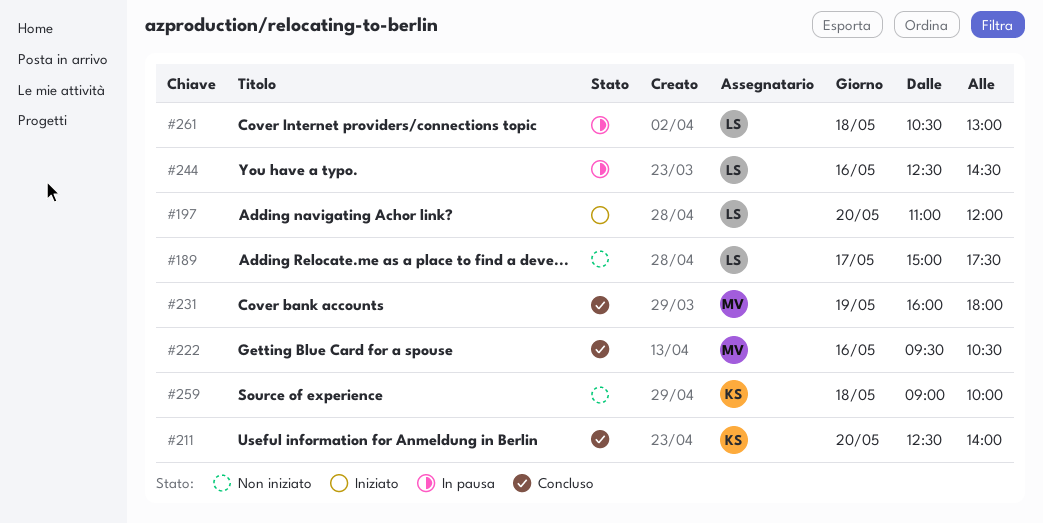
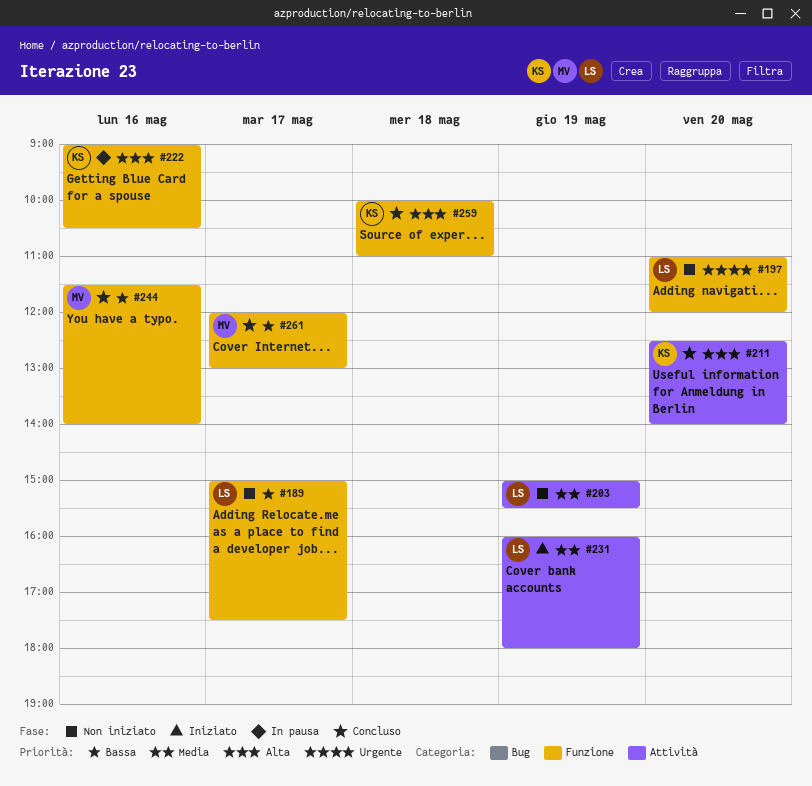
#197, status: Iniziato -> Non iniziato
#203: none -> present
#222, status: Concluso -> In pausa
#222, owner: MV -> KS
#222, begins: 09:30 -> 09:00
#231, status: Concluso -> Iniziato
#231, owner: MV -> LS
#244, status: In pausa -> Concluso
#244, owner: LS -> MV
#244, begins: 12:30 -> 11:30
#244, ends: 14:30 -> 14:00
#259, status: Non iniziato -> Concluso
#259, begins: 09:00 -> 10:00
#259, ends: 10:00 -> 11:00
#261, status: In pausa -> Concluso
#261, owner: LS -> MV
#261, day: May 18 -> May 17
#261, begins: 10:30 -> 12:00

